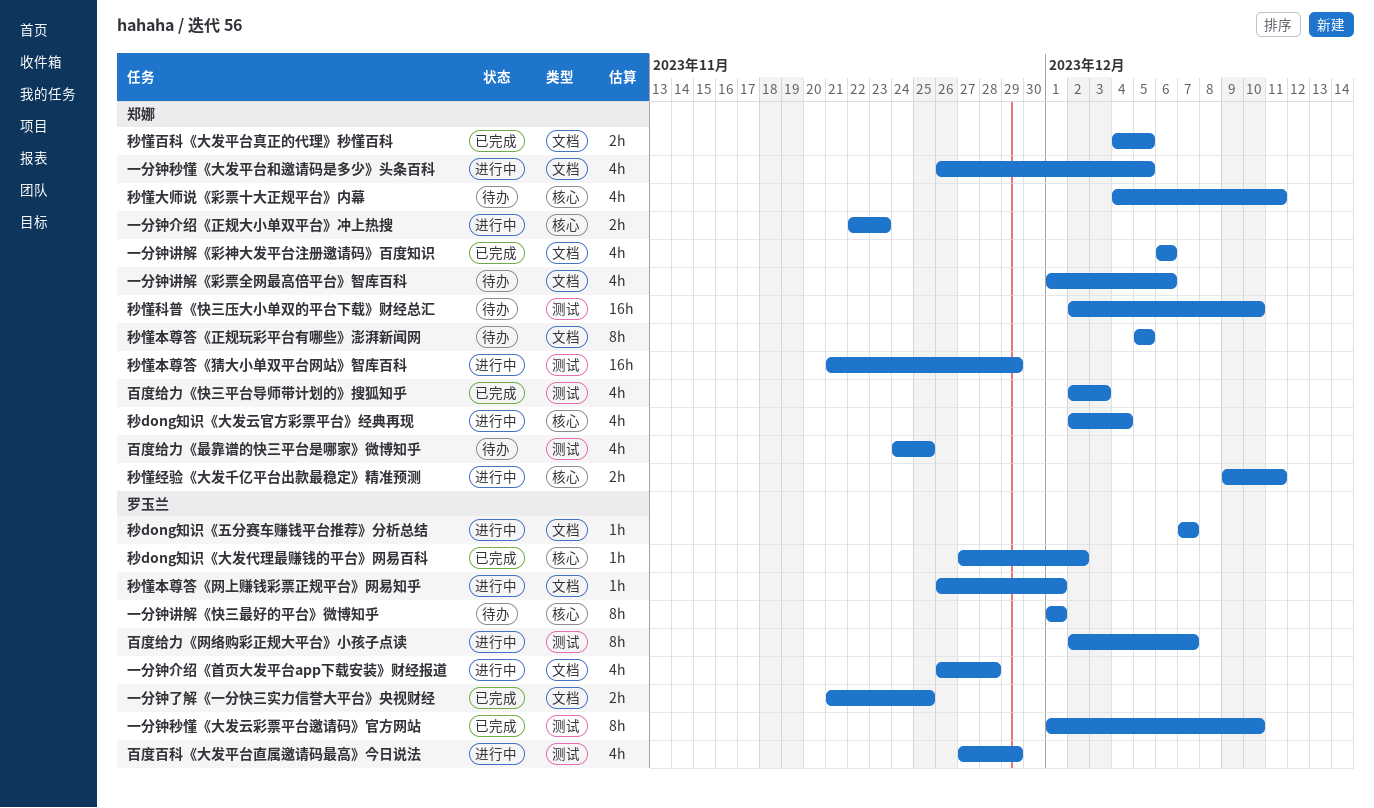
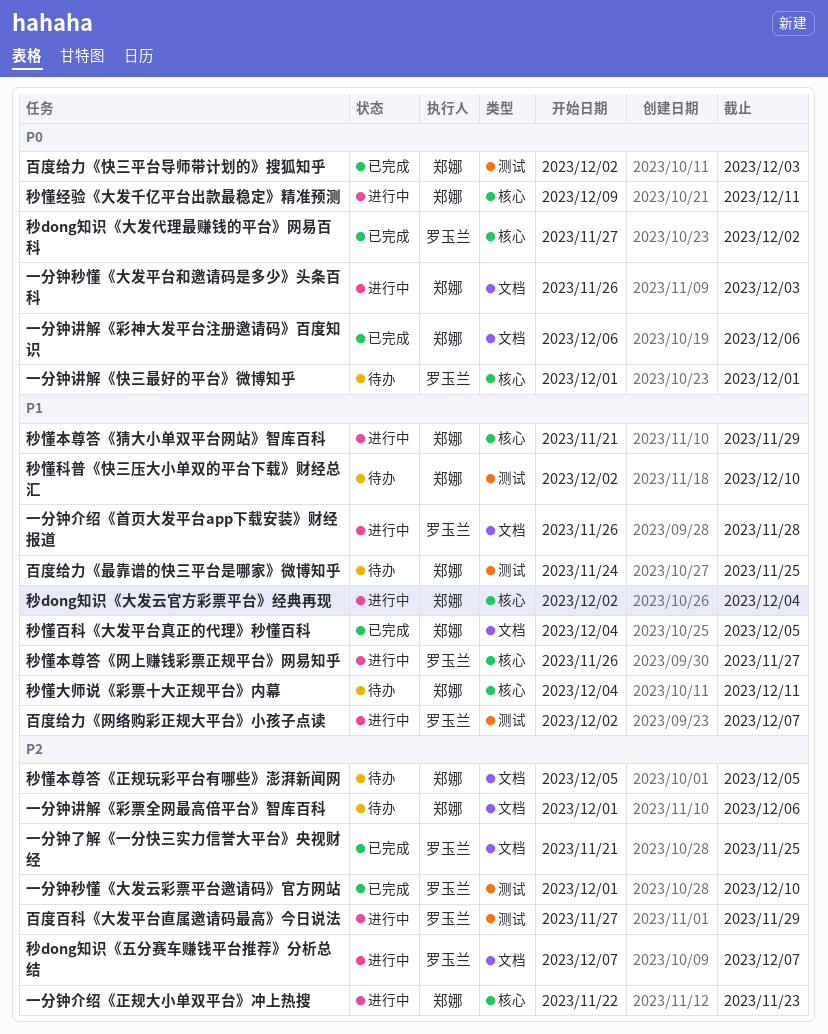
一分钟秒懂《大发平台和邀请码是多少》头条百科, due: Dec 5 -> Dec 3
秒懂本尊答《猜大小单双平台网站》智库百科, label: 测试 -> 核心
秒懂本尊答《网上赚钱彩票正规平台》网易知乎, label: 文档 -> 核心
秒懂本尊答《网上赚钱彩票正规平台》网易知乎, due: Dec 1 -> Nov 27

